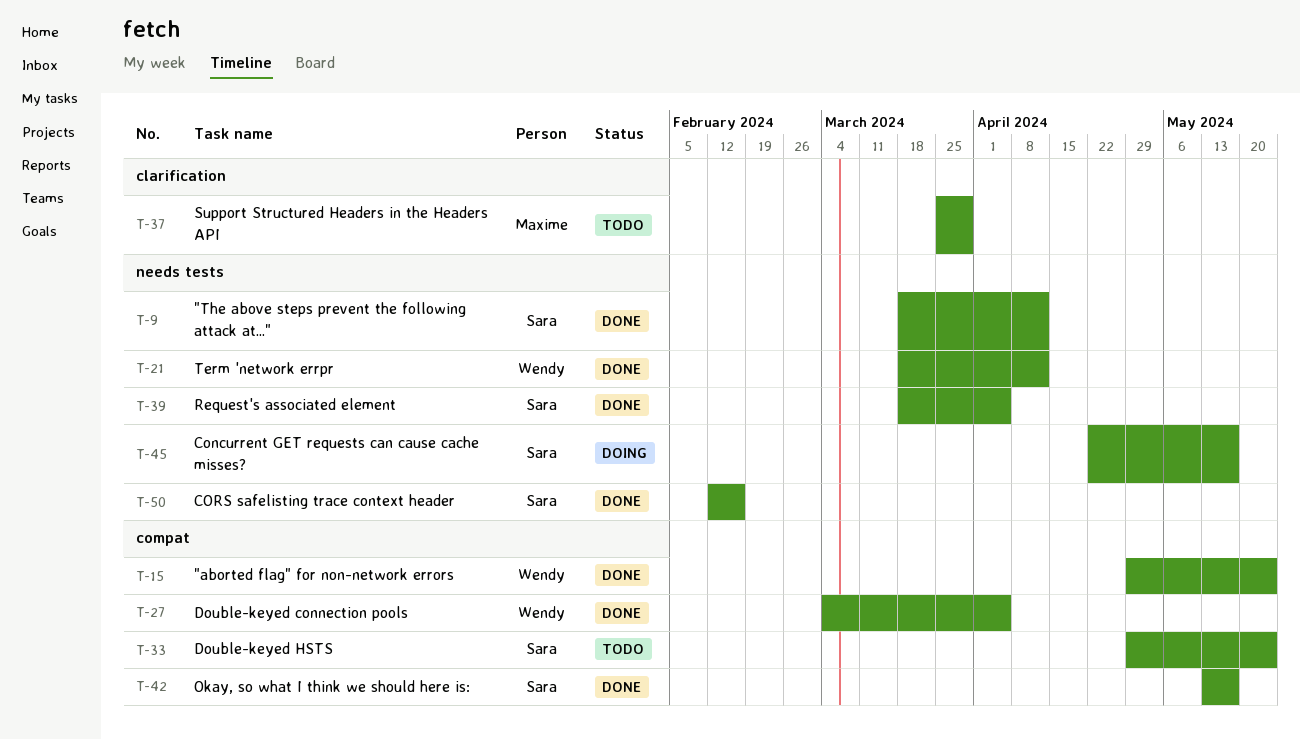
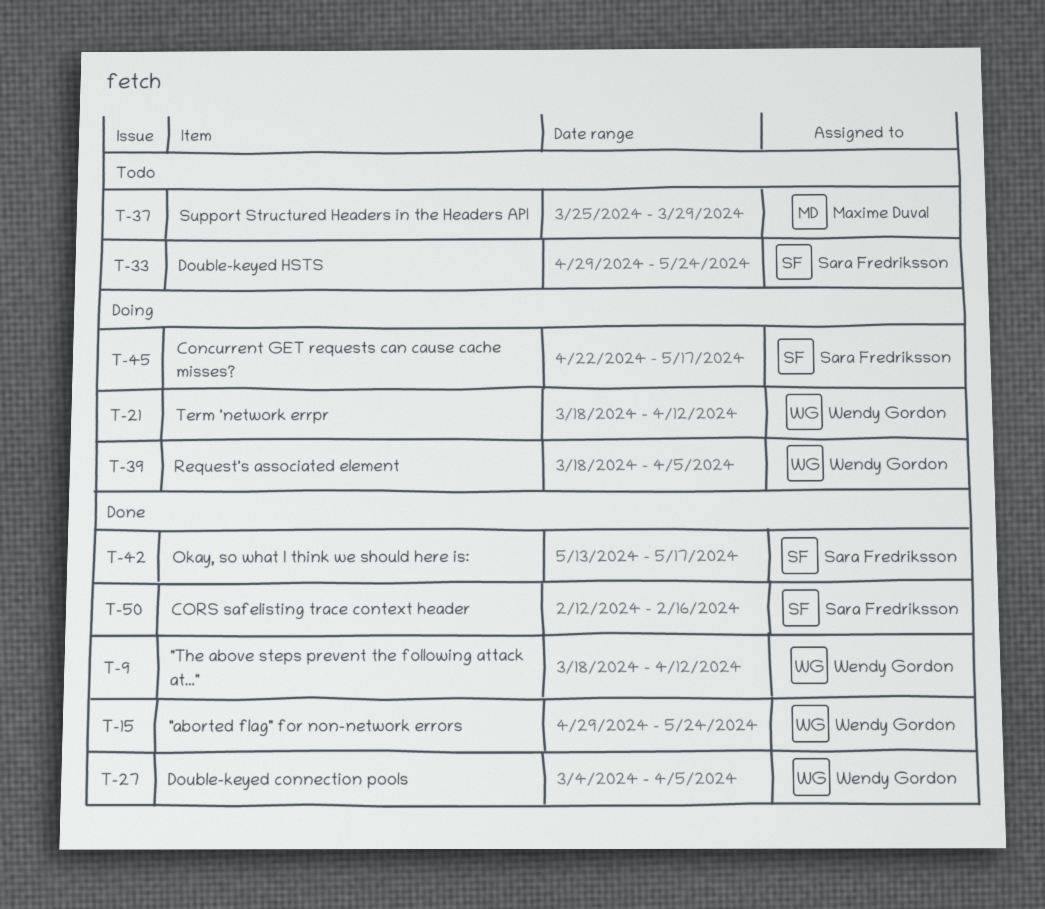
T-9, owner: Sara Fredriksson -> Wendy Gordon
T-21, status: Done -> Doing
T-39, status: Done -> Doing
T-39, owner: Sara Fredriksson -> Wendy Gordon

